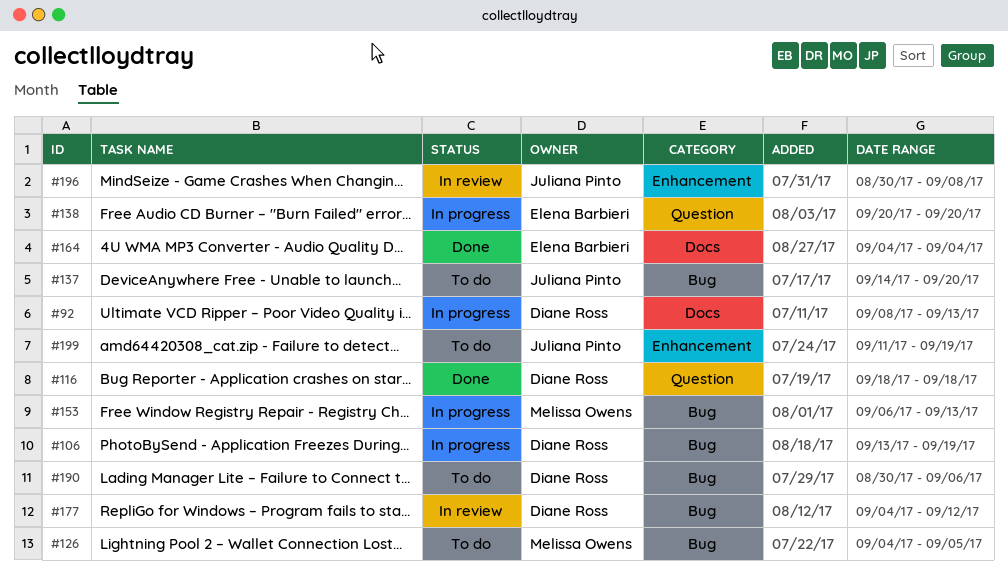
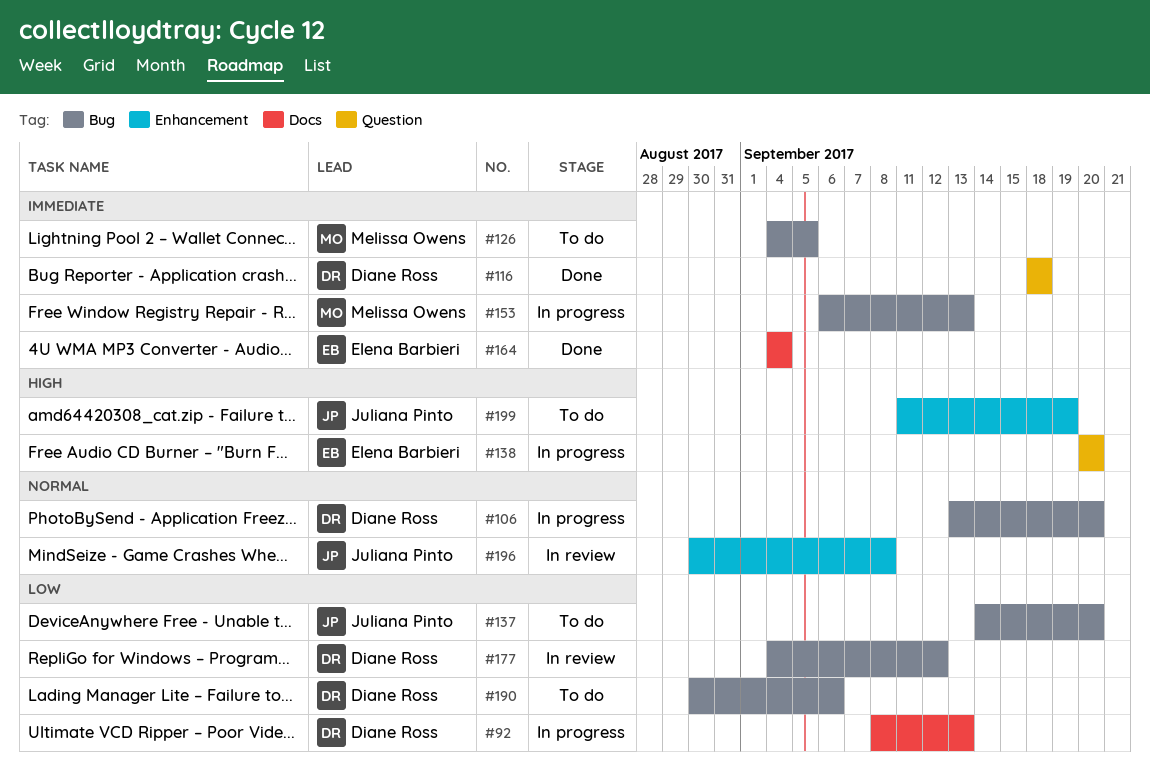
#106, due: Sep 19 -> Sep 20

